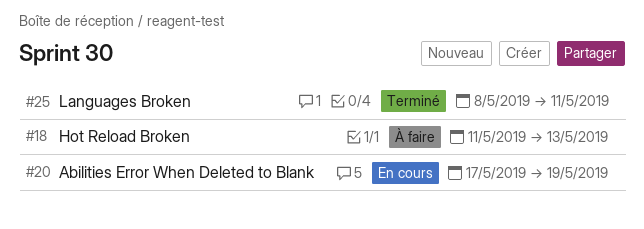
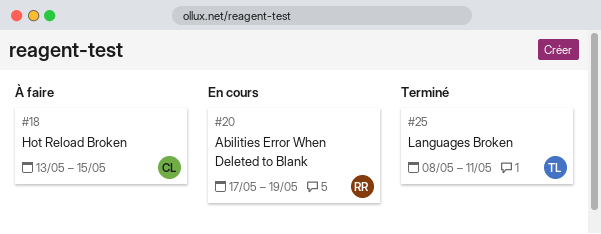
#18, start: May 11 -> May 13
#18, due: May 13 -> May 15

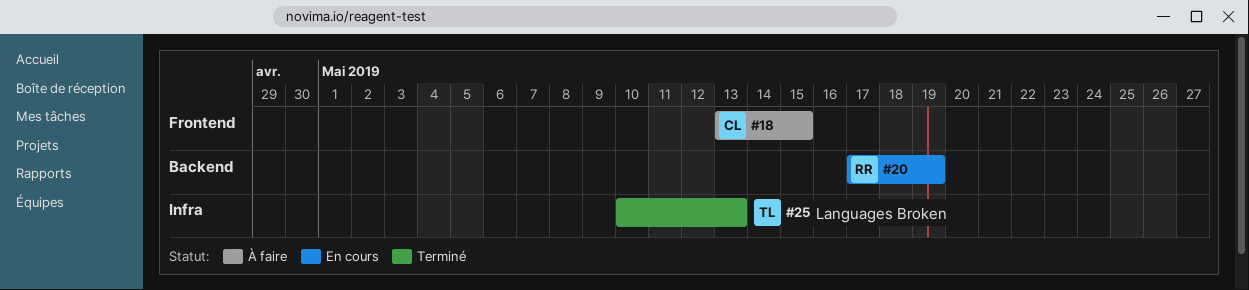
#25, start: May 8 -> May 10
#25, due: May 11 -> May 13

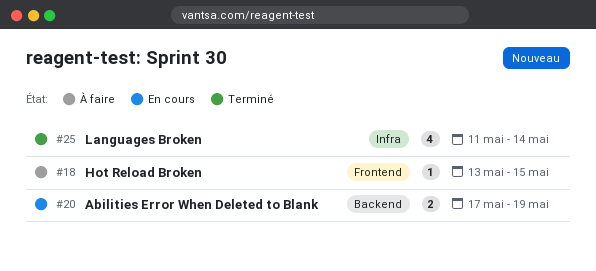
#25, start: May 10 -> May 11
#25, due: May 13 -> May 14

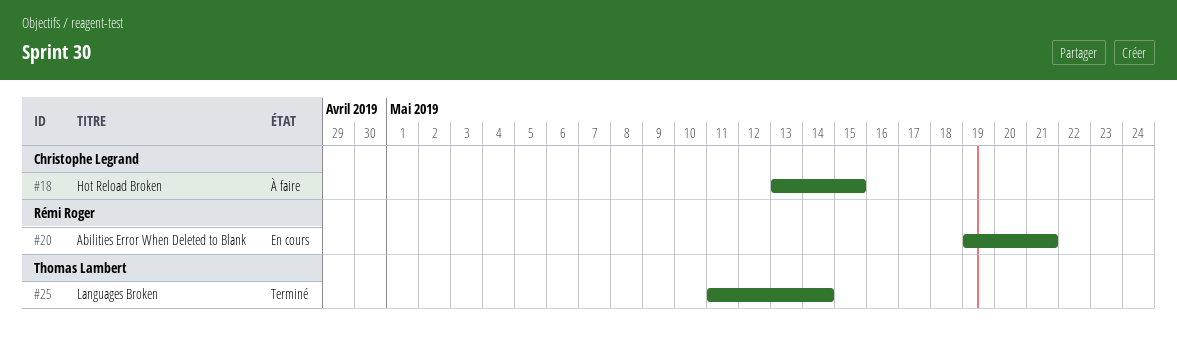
#20, start: May 17 -> May 19
#20, due: May 19 -> May 21

